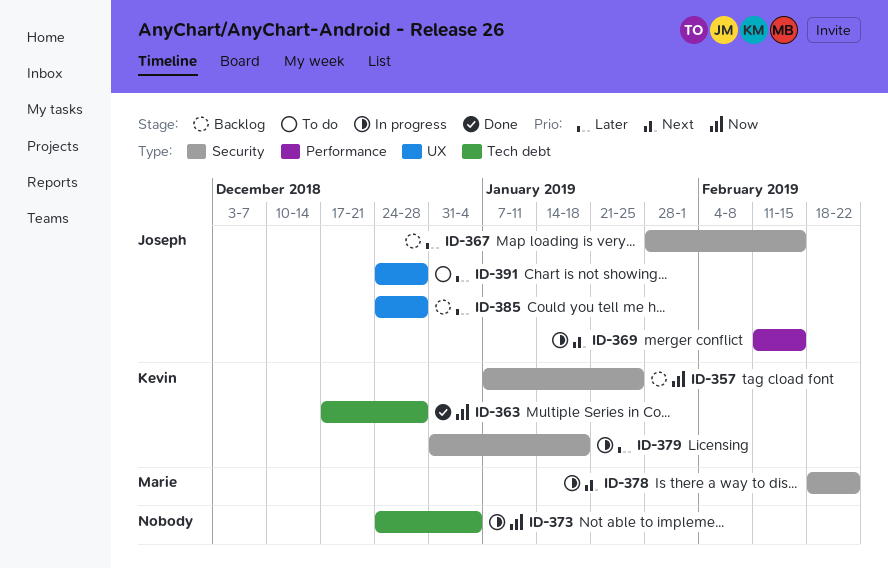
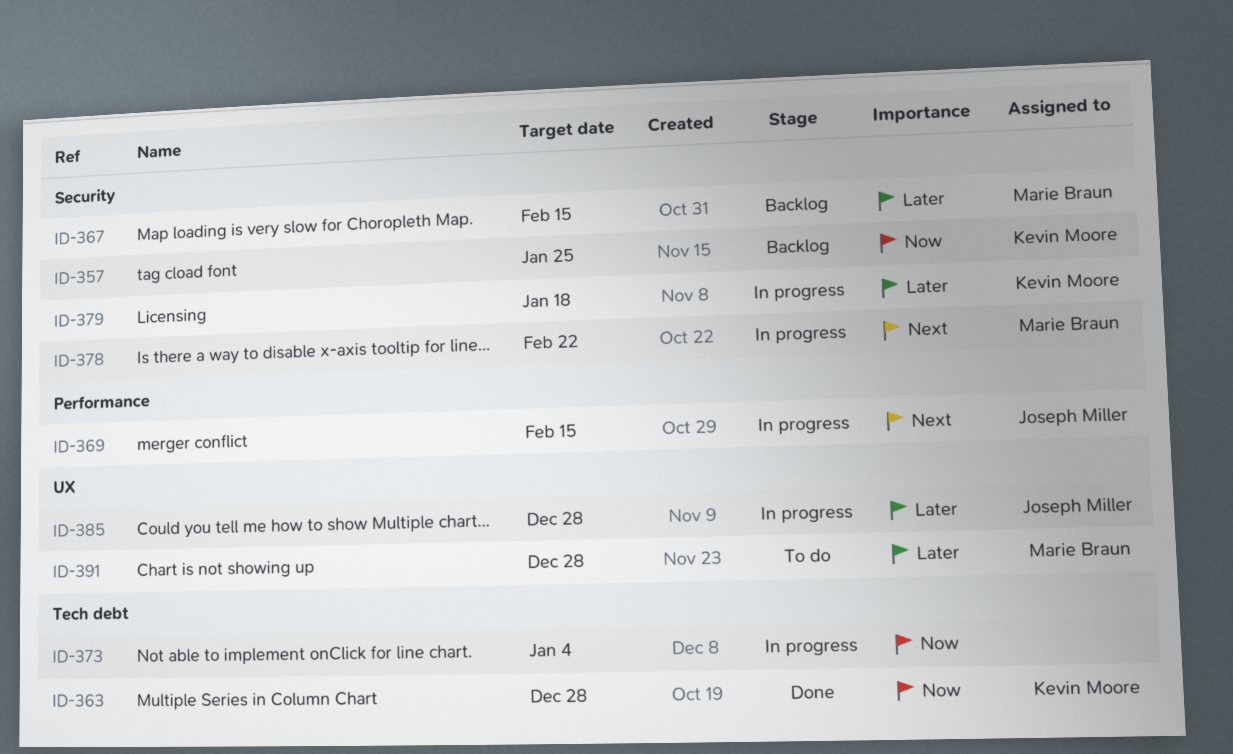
ID-367, owner: Joseph Miller -> Marie Braun
ID-385, status: Backlog -> In progress
ID-391, owner: Joseph Miller -> Marie Braun

